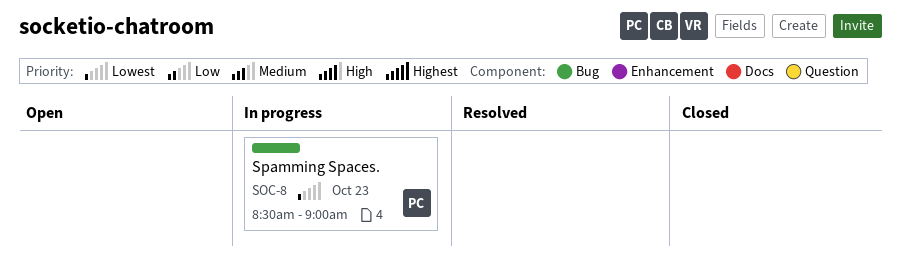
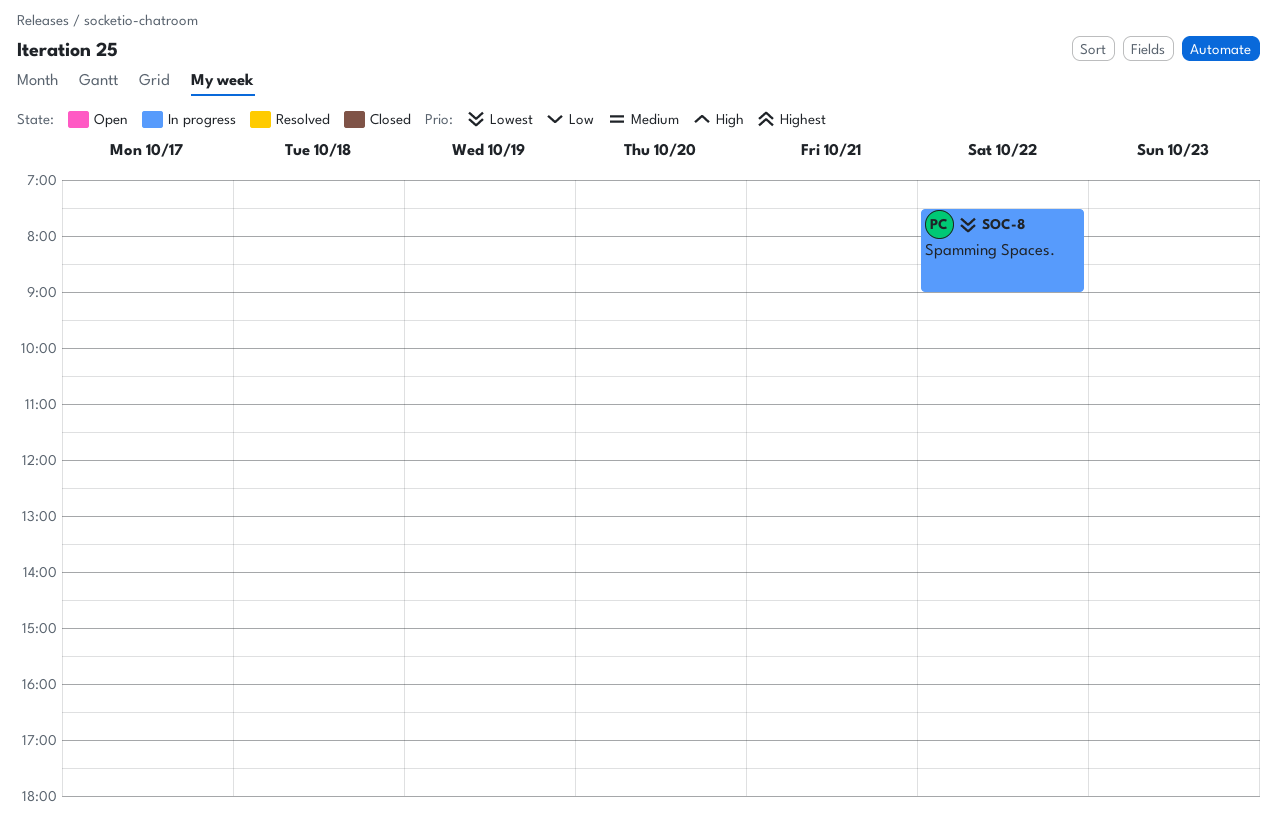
SOC-8, day: Oct 23 -> Oct 22
SOC-8, begins: 08:30 -> 07:30

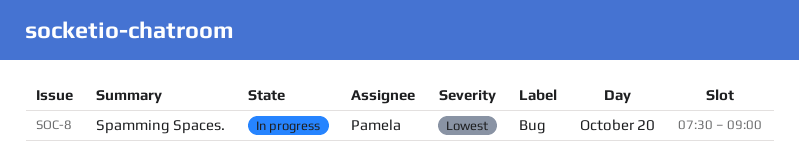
SOC-8, day: Oct 22 -> Oct 20

